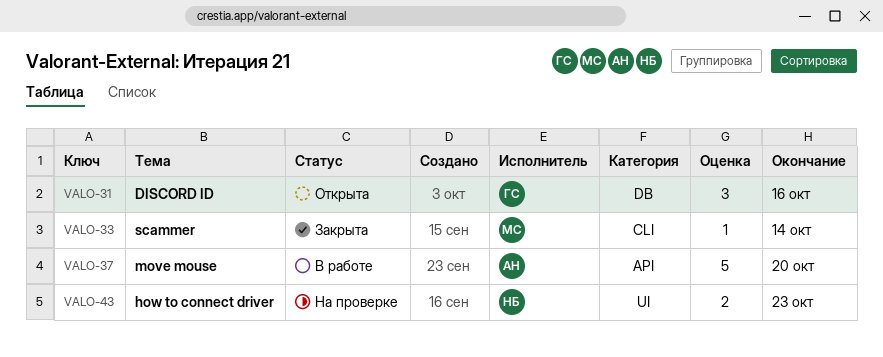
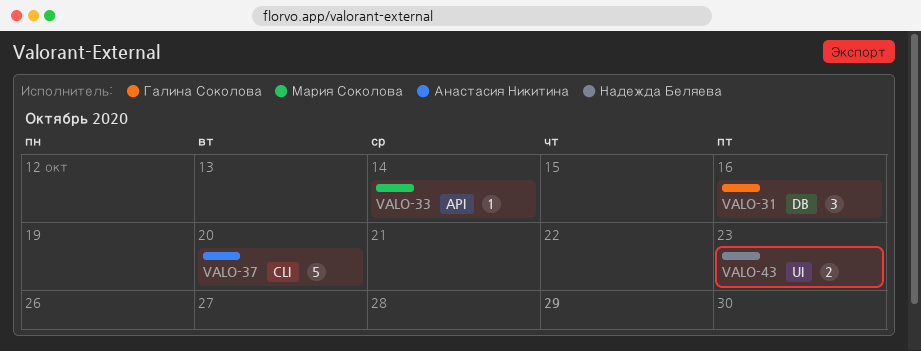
VALO-33, label: CLI -> API
VALO-37, label: API -> CLI

